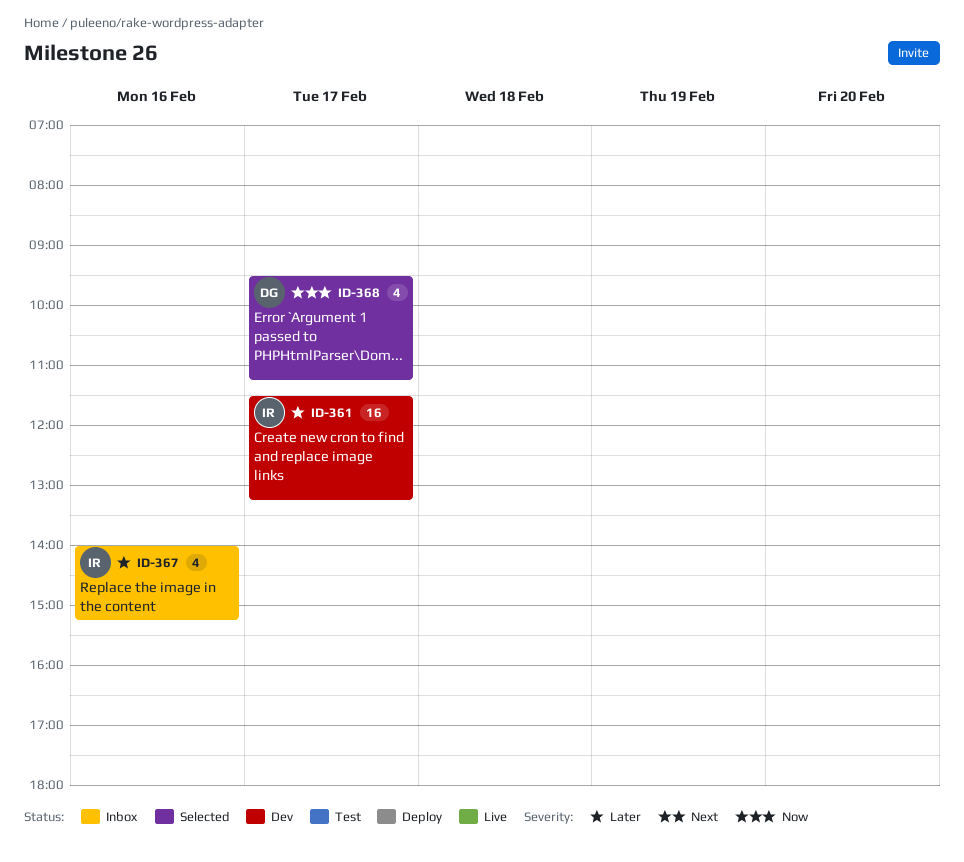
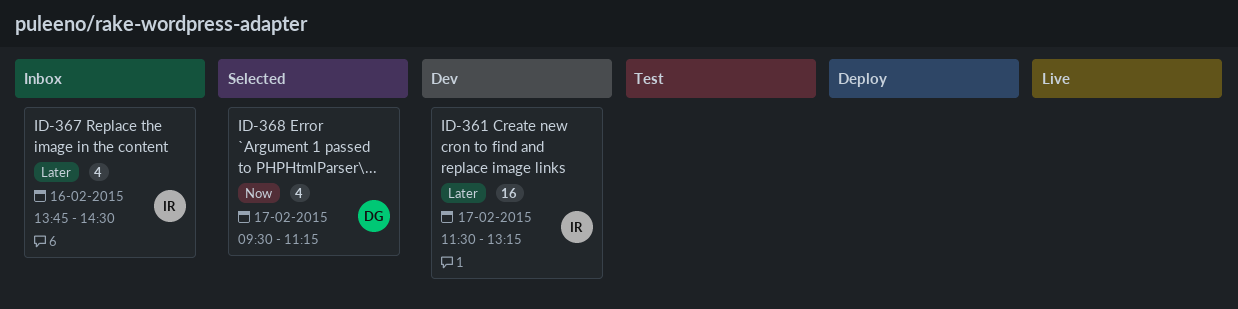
ID-367, begins: 14:00 -> 13:45
ID-367, ends: 15:15 -> 14:30

